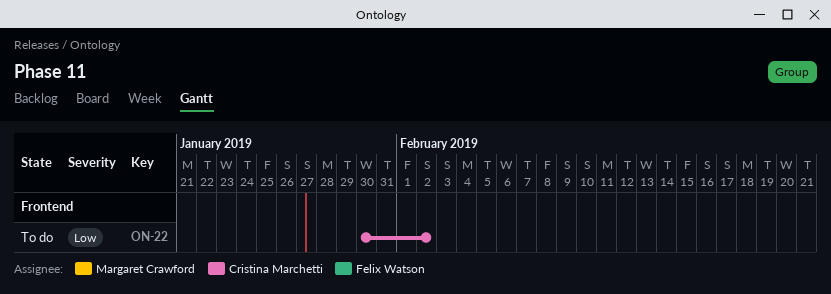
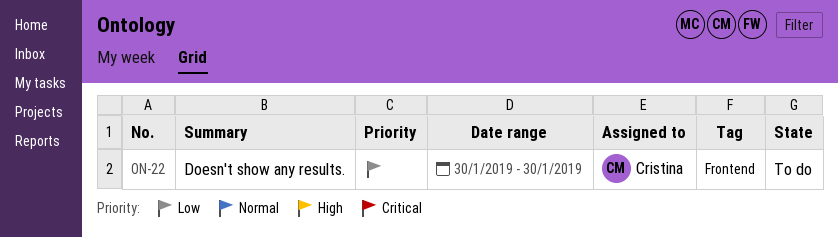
ON-22, due: Feb 2 -> Jan 30

